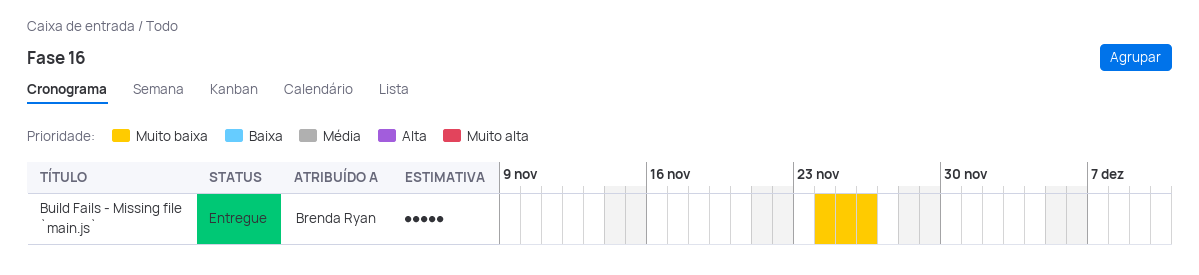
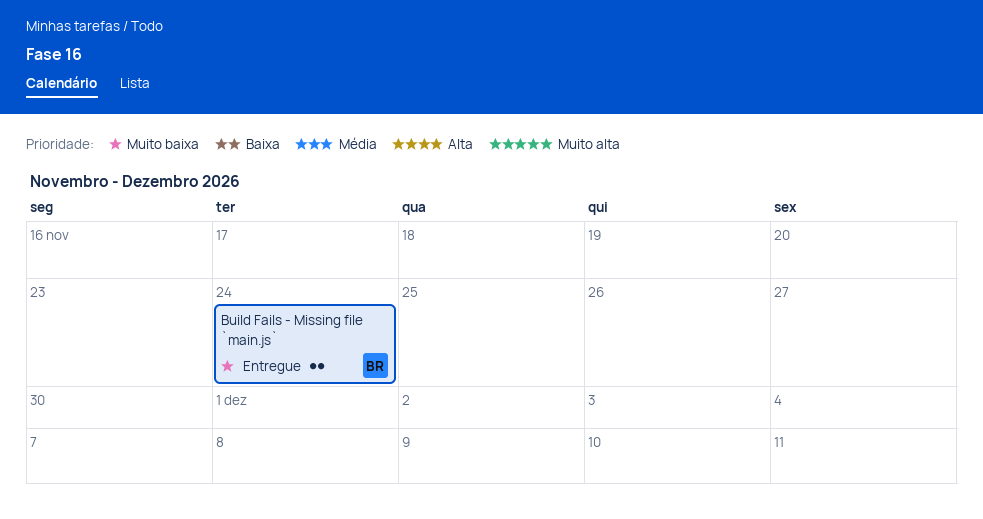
Build Fails - Missing file `main.js`, estimate: 5 -> 2
Build Fails - Missing file `main.js`, due: Nov 26 -> Nov 24

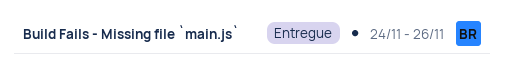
Build Fails - Missing file `main.js`, estimate: 2 -> 1
Build Fails - Missing file `main.js`, due: Nov 24 -> Nov 26

